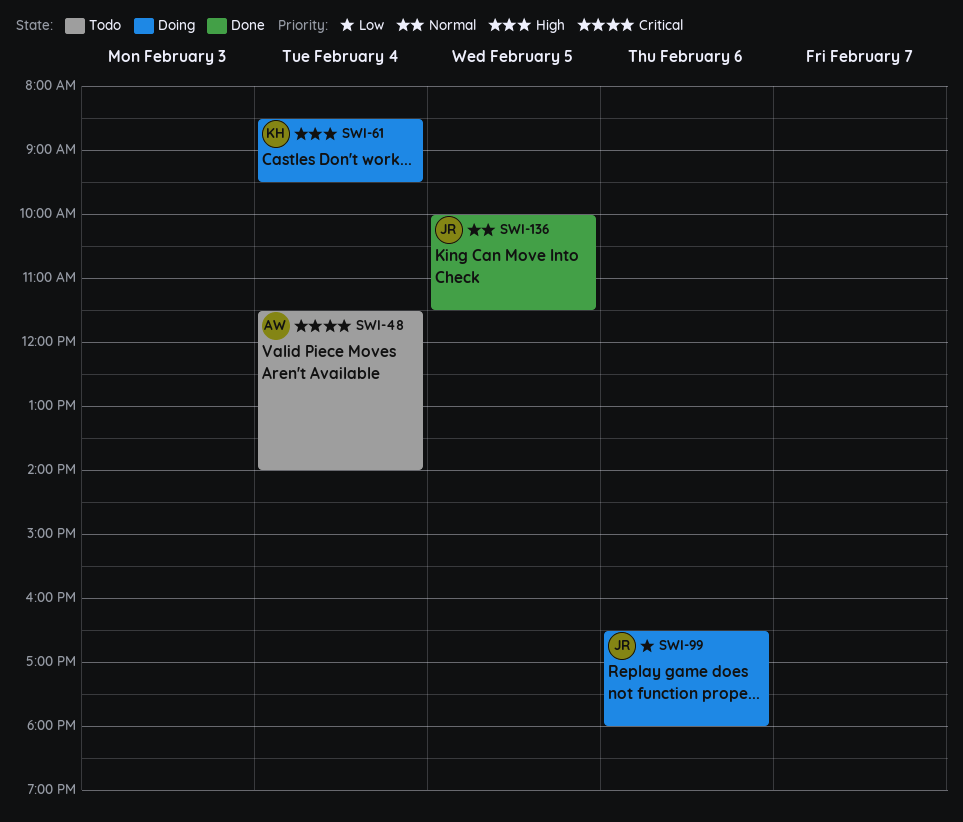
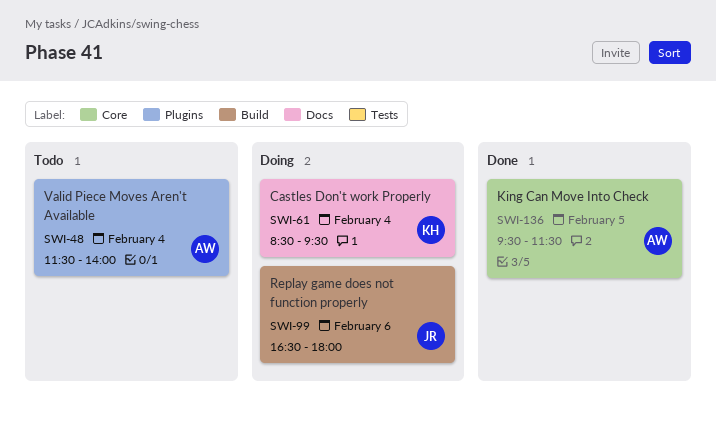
SWI-136, owner: JR -> AW
SWI-136, begins: 10:00 -> 09:30

